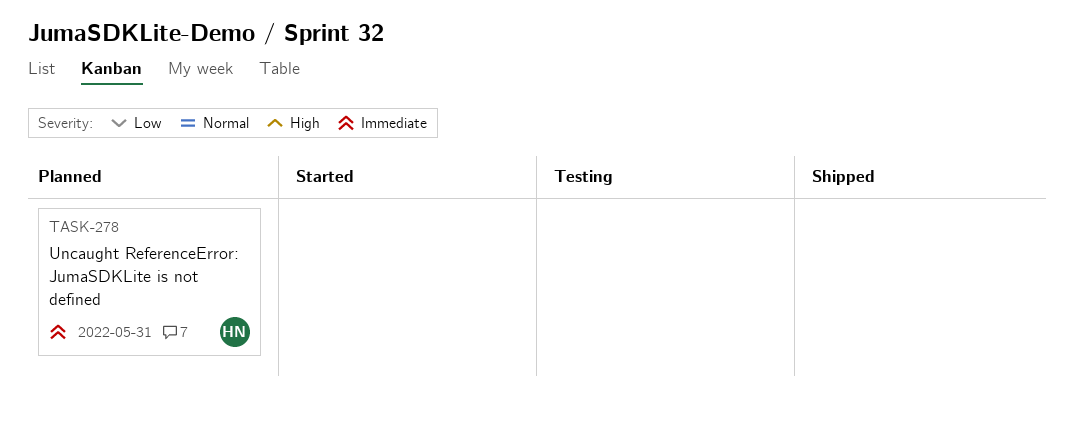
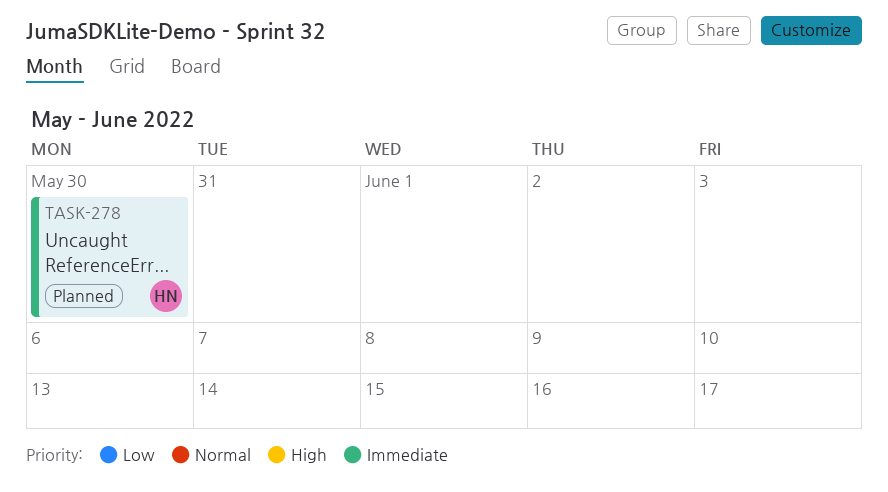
TASK-278, due: May 31 -> May 30

